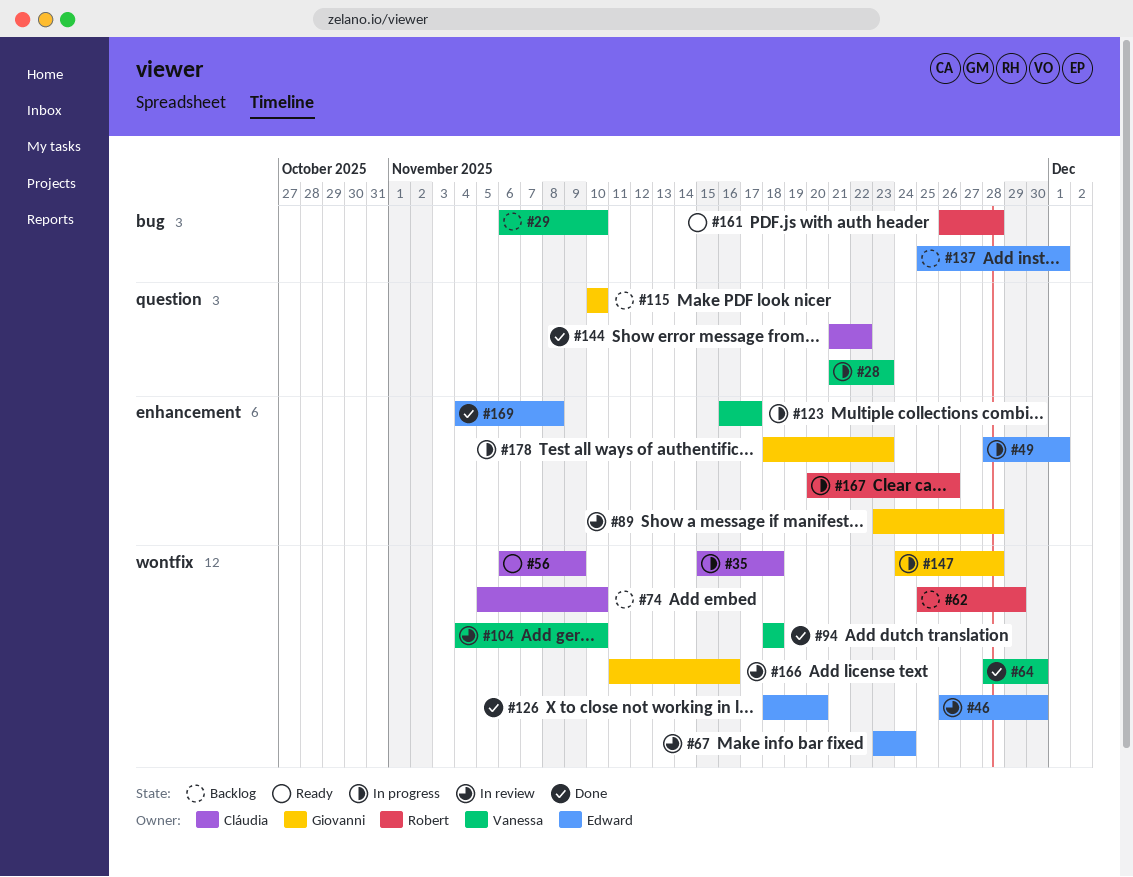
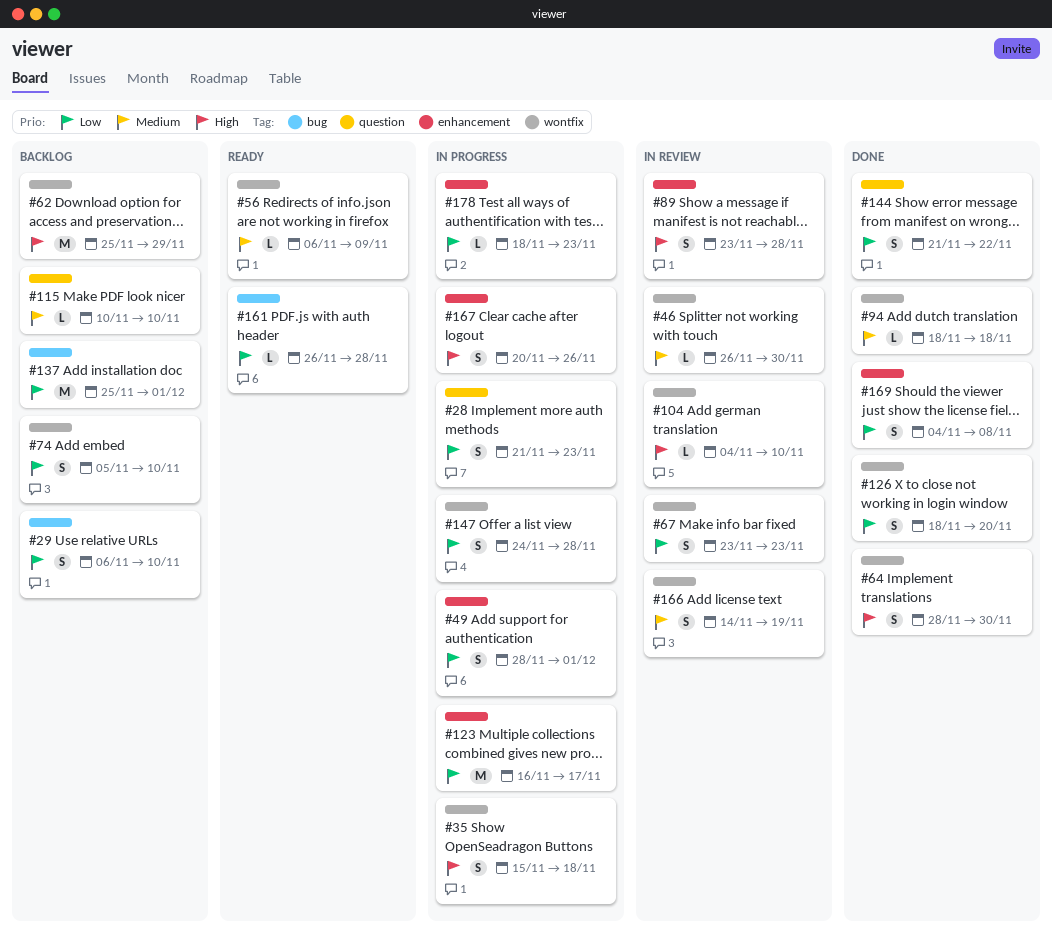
#67, due: Nov 24 -> Nov 23
#166, start: Nov 11 -> Nov 14
#166, due: Nov 16 -> Nov 19

